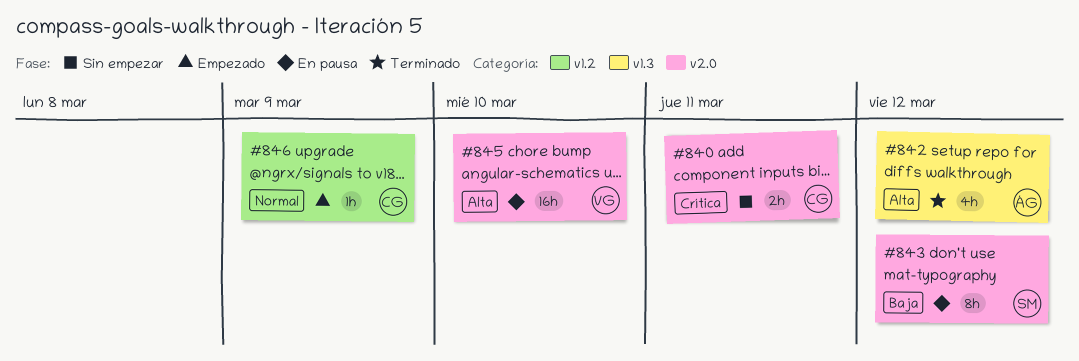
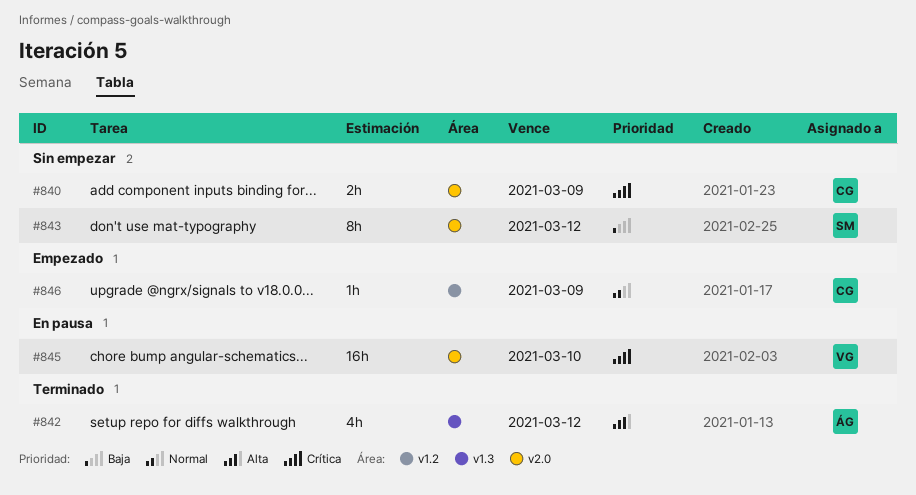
#840, due: Mar 11 -> Mar 9
#843, status: En pausa -> Sin empezar
#845, priority: Alta -> Crítica

